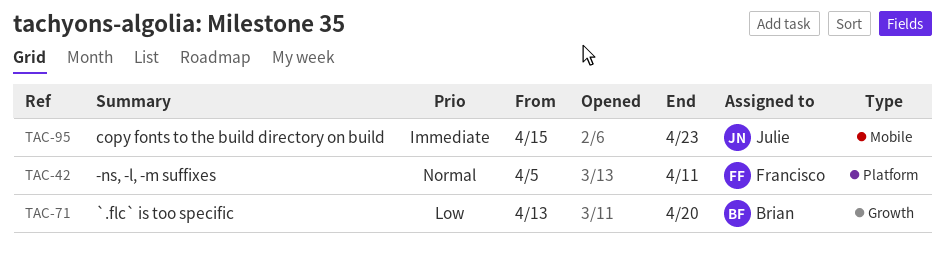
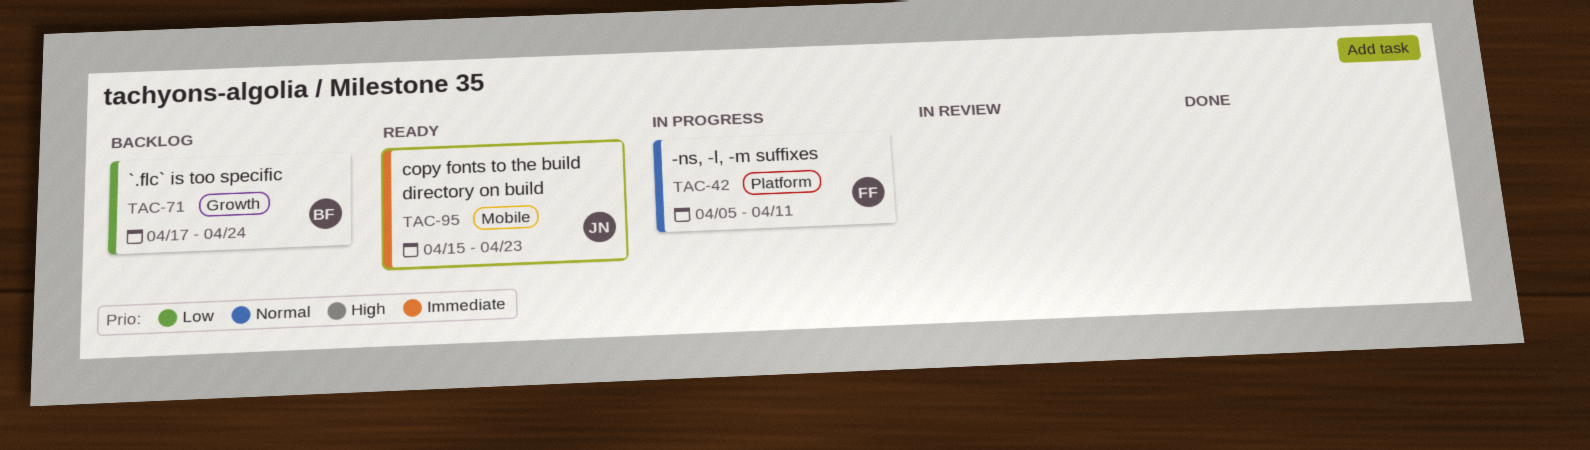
TAC-71, start: Apr 13 -> Apr 17
TAC-71, due: Apr 20 -> Apr 24

